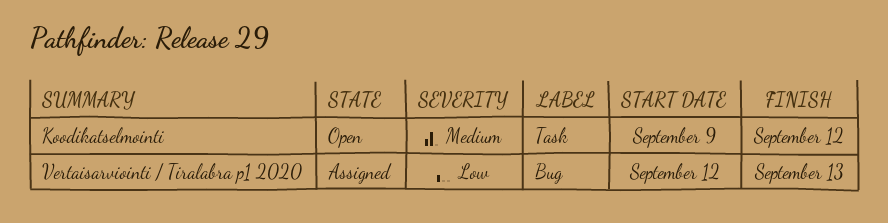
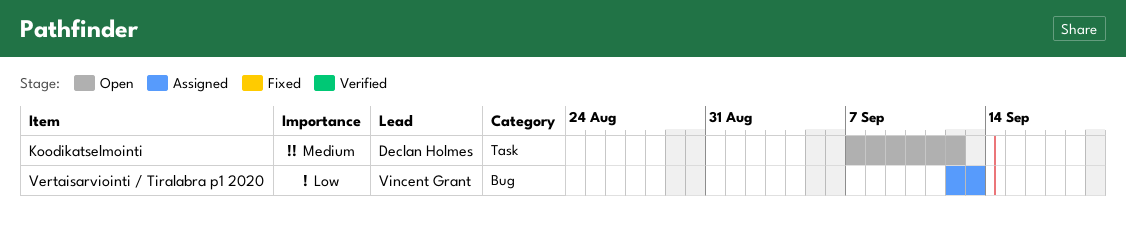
Koodikatselmointi, start: Sep 9 -> Sep 7

